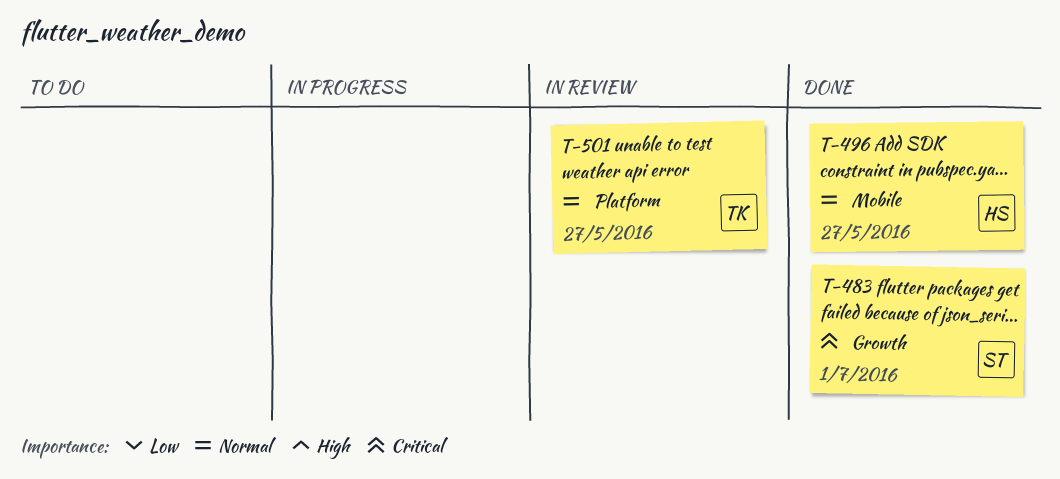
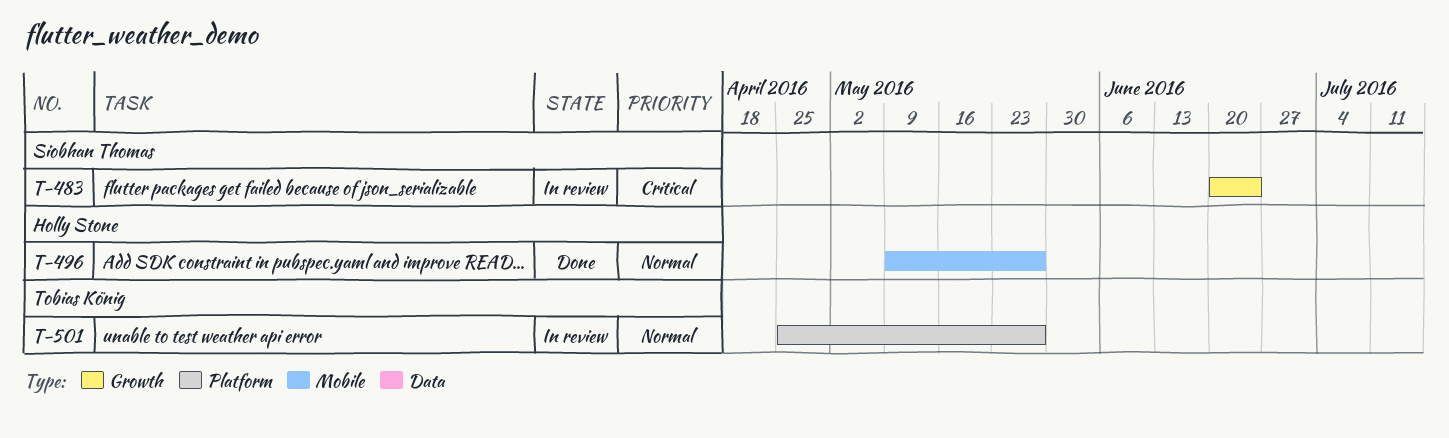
T-483, status: Done -> In review
T-483, due: Jul 1 -> Jun 24

